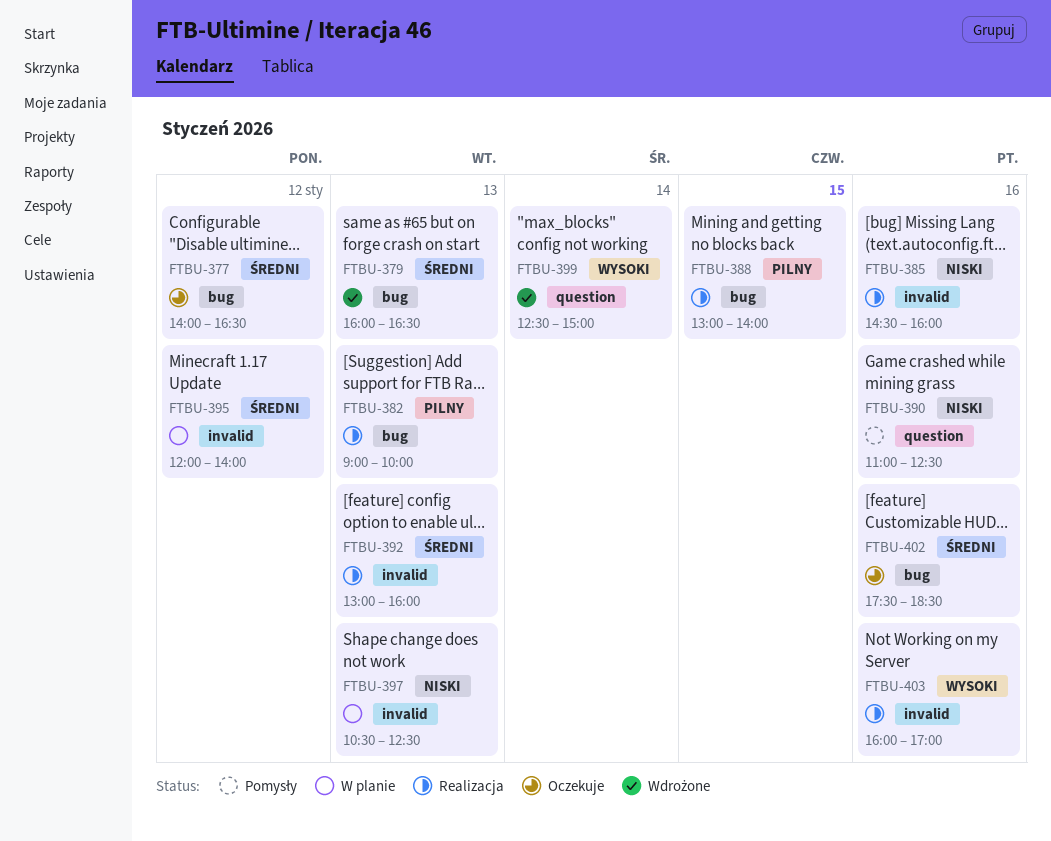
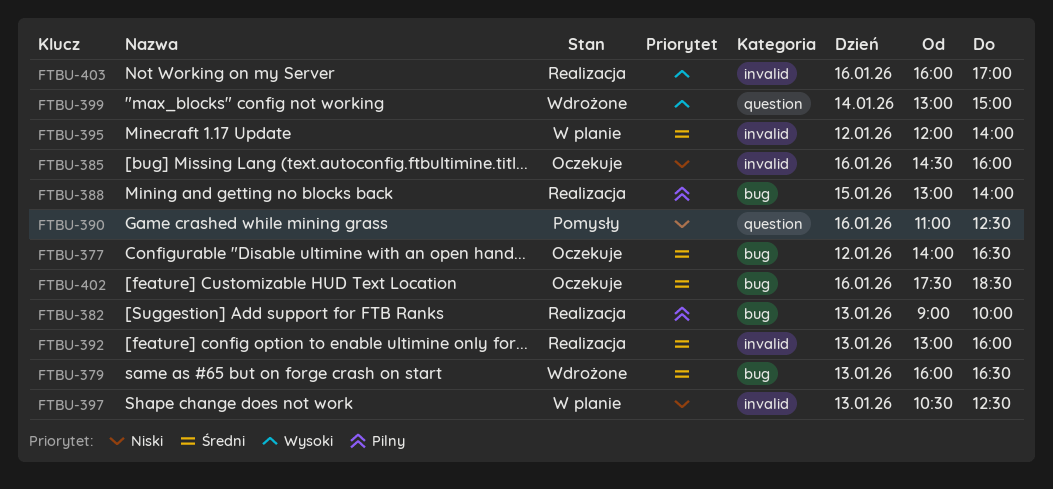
FTBU-385, status: Realizacja -> Oczekuje
FTBU-399, begins: 12:30 -> 13:00

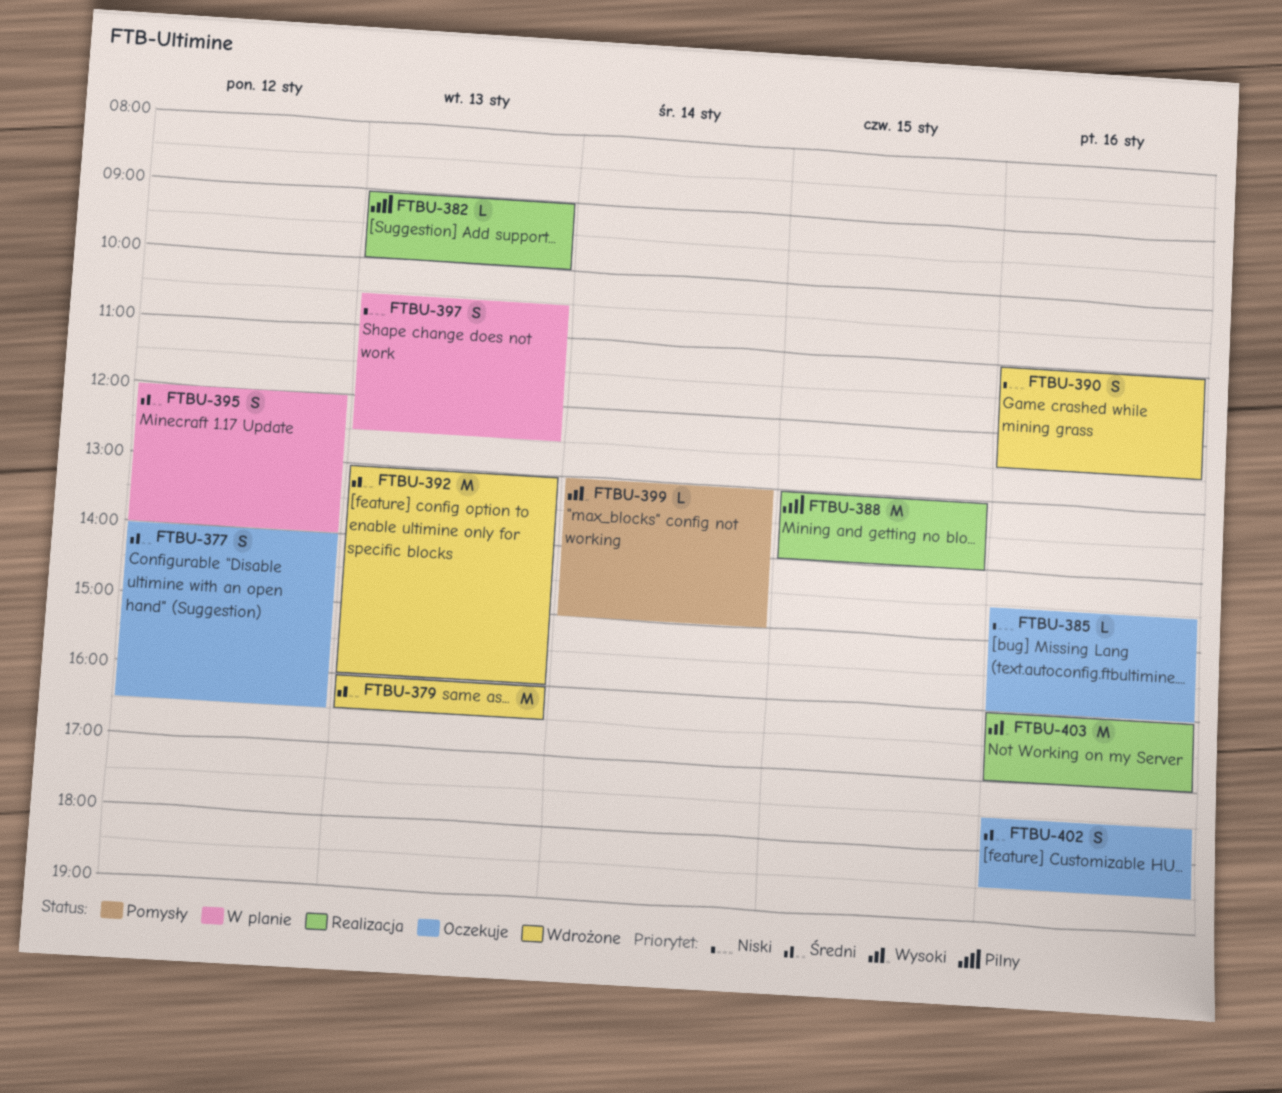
FTBU-390, status: Pomysły -> Wdrożone
FTBU-392, status: Realizacja -> Wdrożone
FTBU-399, status: Wdrożone -> Pomysły

